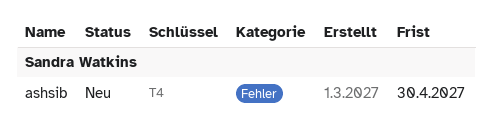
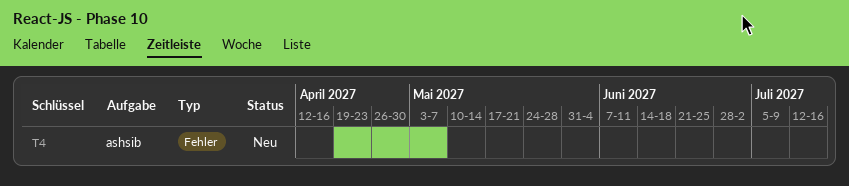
T4, due: Apr 30 -> May 7

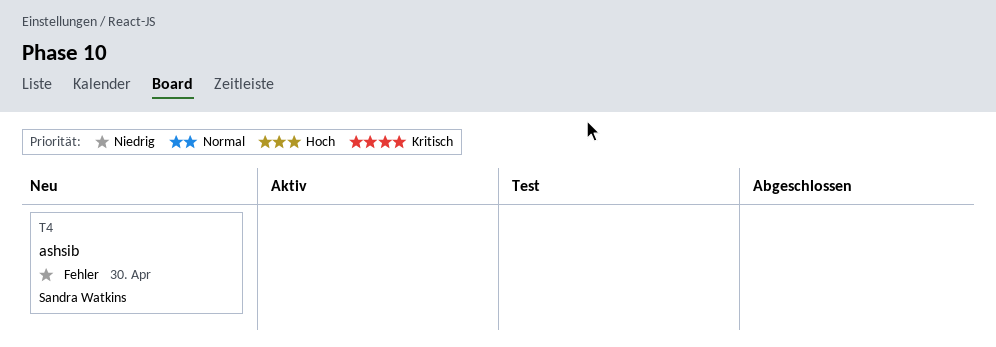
T4, due: May 7 -> Apr 30

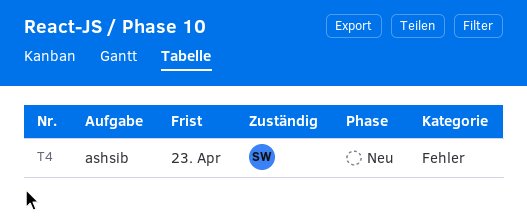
T4, due: Apr 30 -> Apr 23

